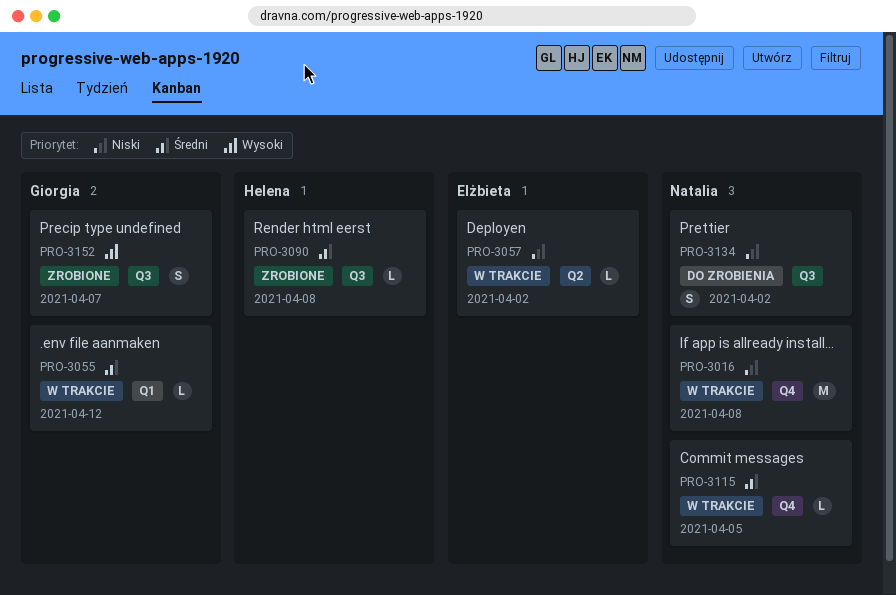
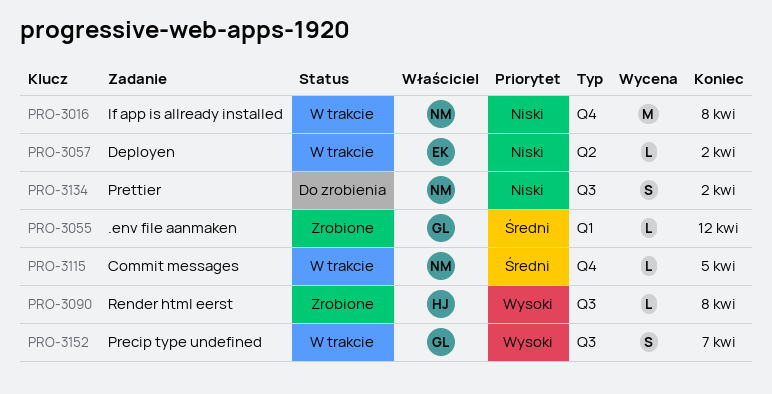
PRO-3055, status: W trakcie -> Zrobione
PRO-3090, priority: Średni -> Wysoki
PRO-3152, status: Zrobione -> W trakcie

